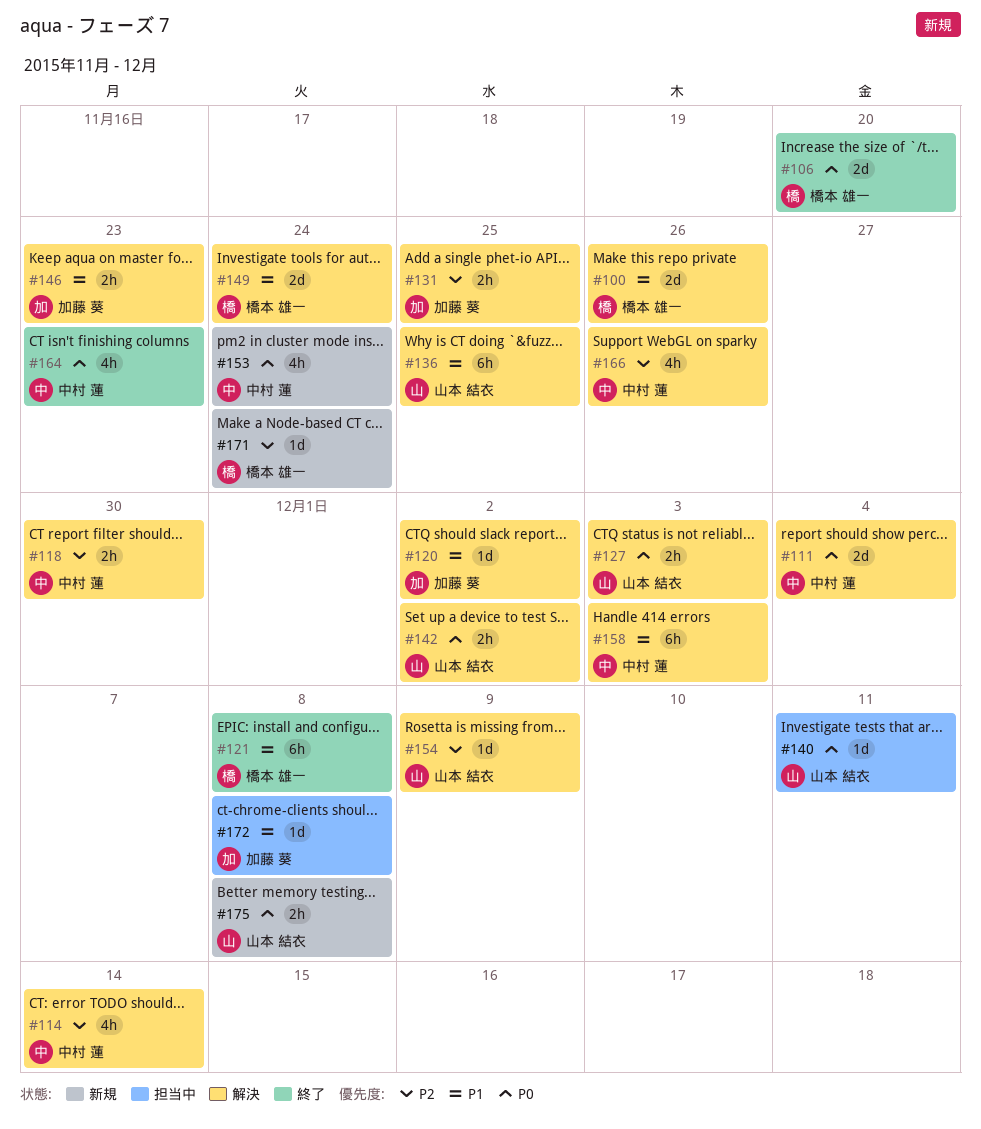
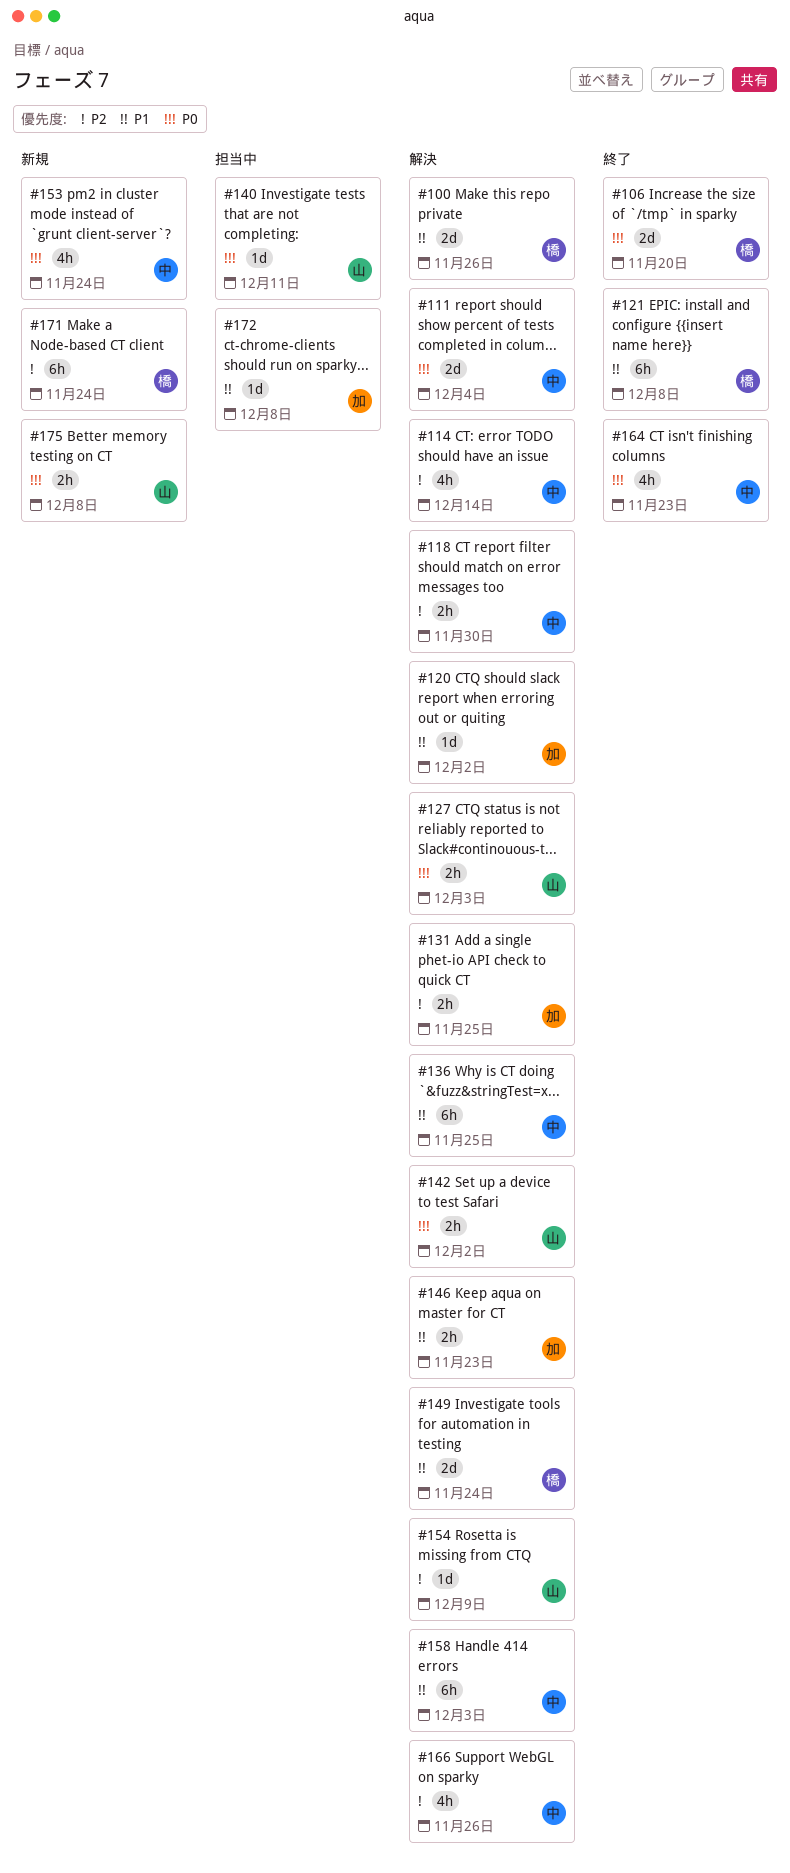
#136, owner: 山本 結衣 -> 中村 蓮
#171, estimate: 1d -> 6h

